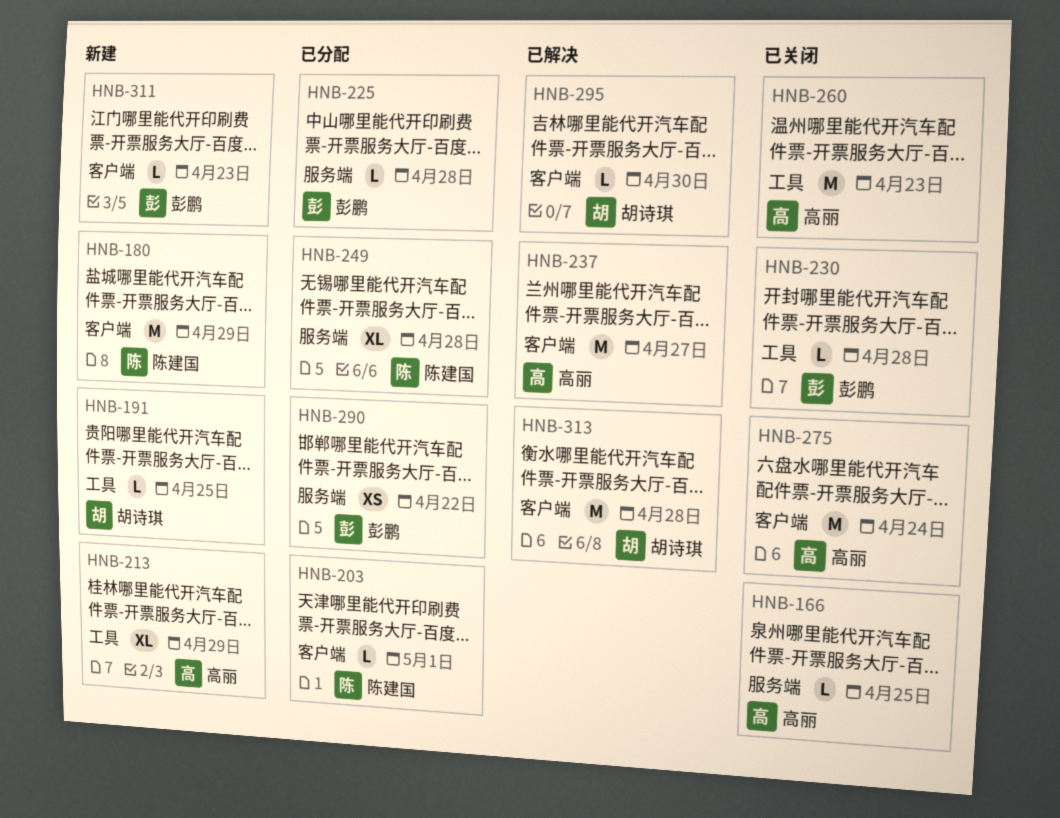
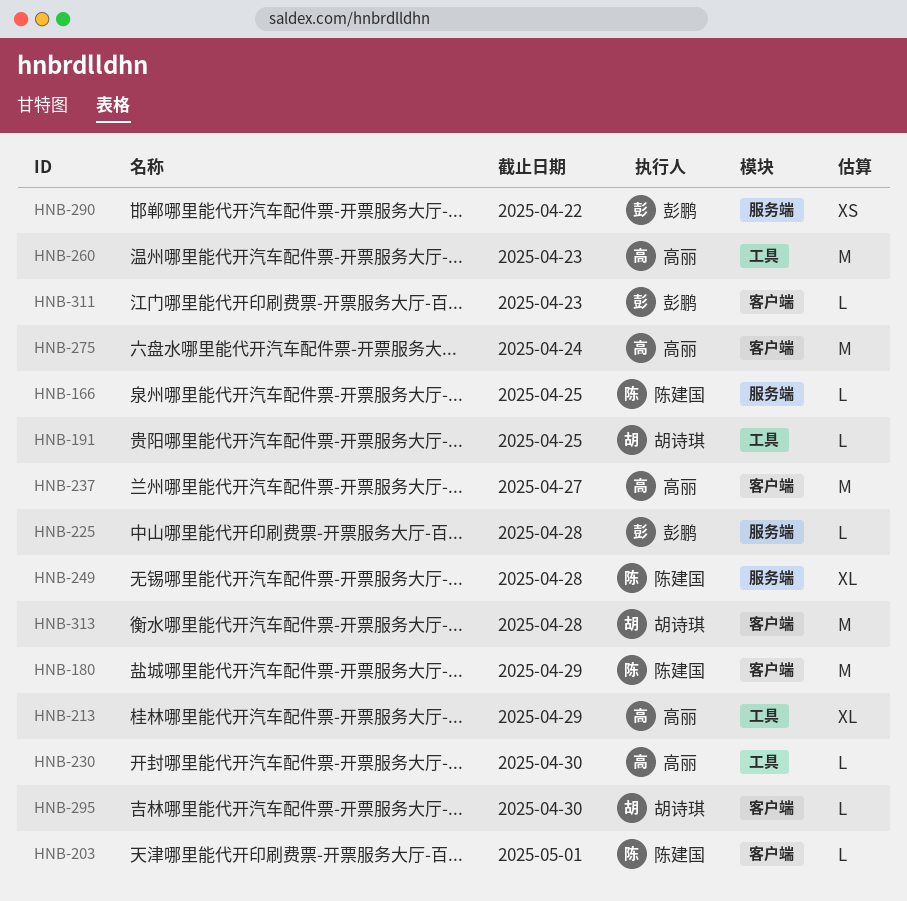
HNB-166, owner: 高丽 -> 陈建国
HNB-230, owner: 彭鹏 -> 高丽
HNB-230, due: Apr 28 -> Apr 30

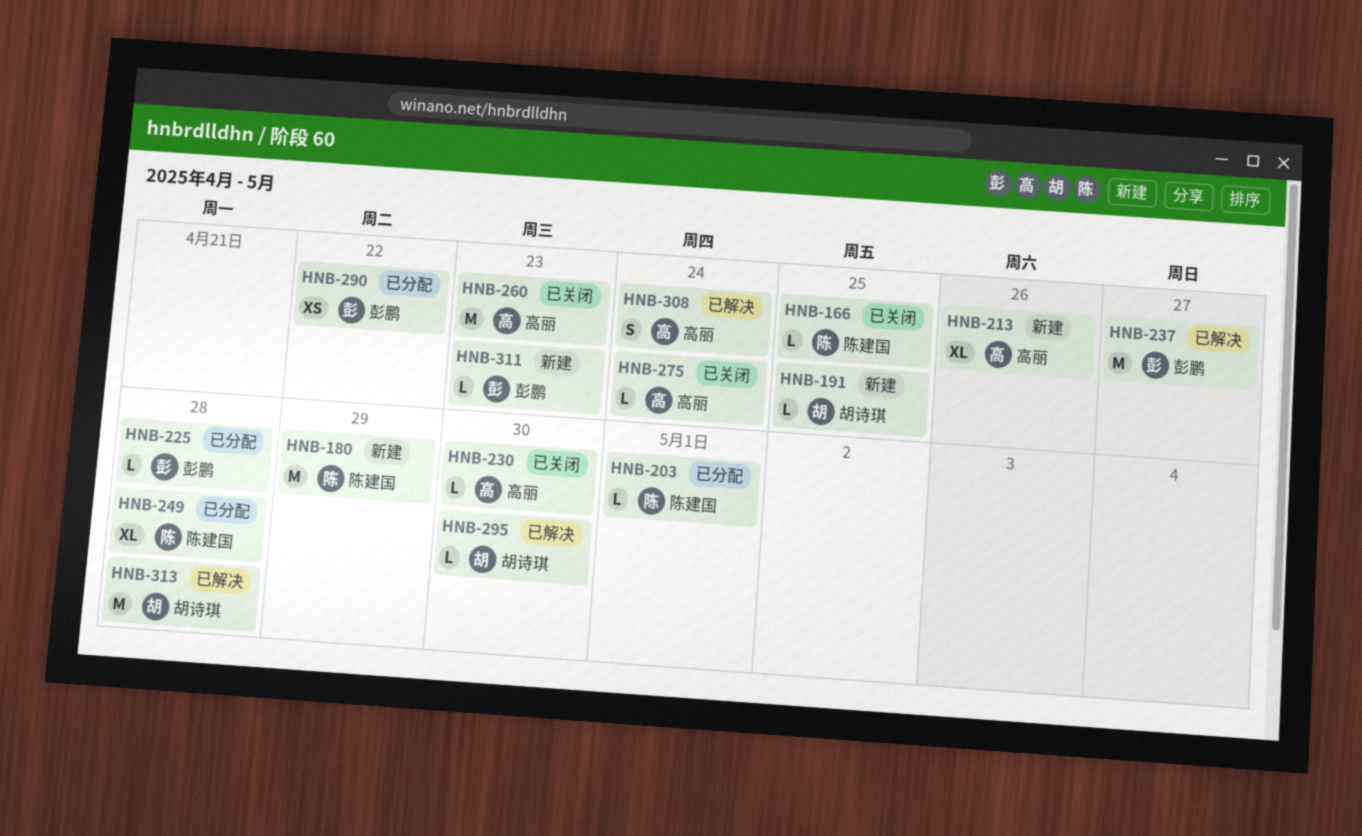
HNB-213, due: Apr 29 -> Apr 26
HNB-237, owner: 高丽 -> 彭鹏
HNB-275, estimate: M -> L
HNB-308: none -> present

